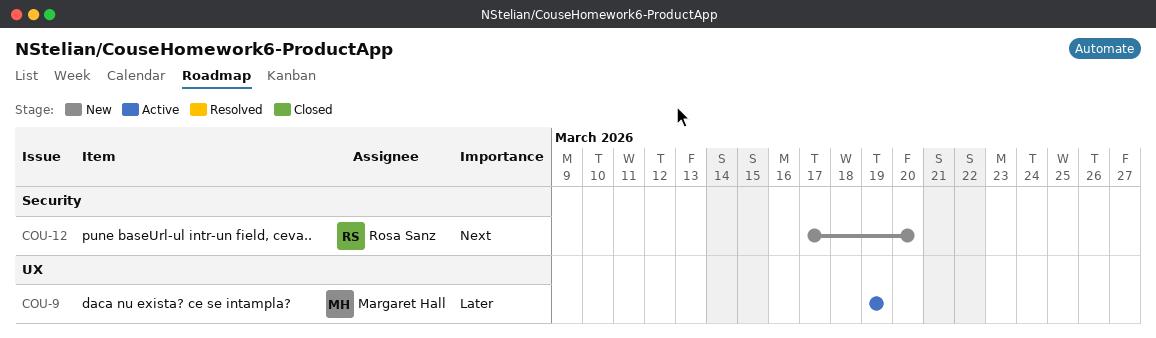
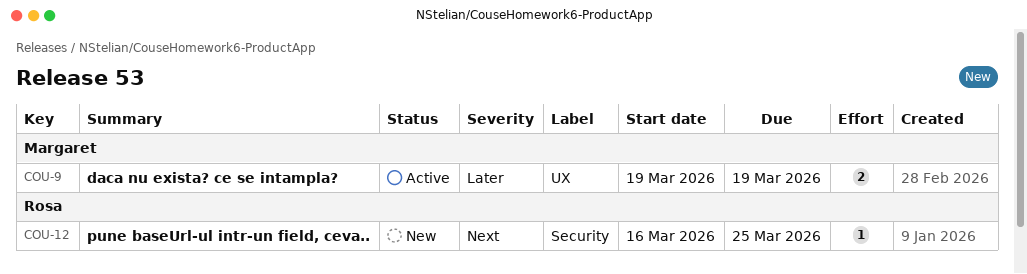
COU-12, start: Mar 17 -> Mar 16
COU-12, due: Mar 20 -> Mar 25

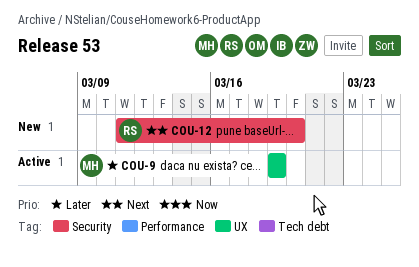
COU-12, start: Mar 16 -> Mar 11
COU-12, due: Mar 25 -> Mar 20

